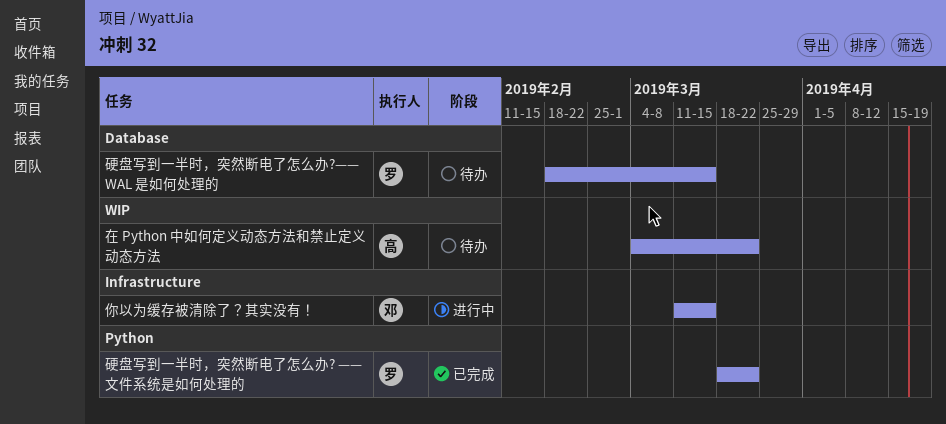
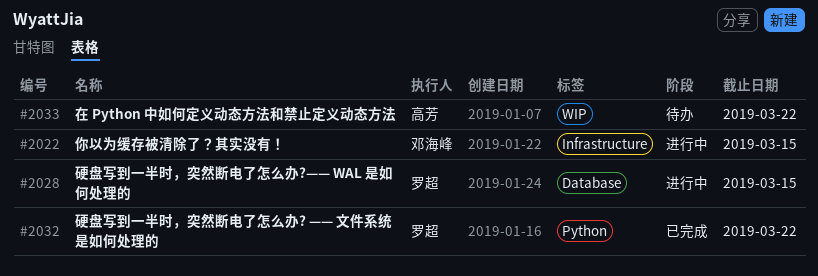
硬盘写到一半时，突然断电了怎么办?—— WAL 是如何处理的, status: 待办 -> 进行中

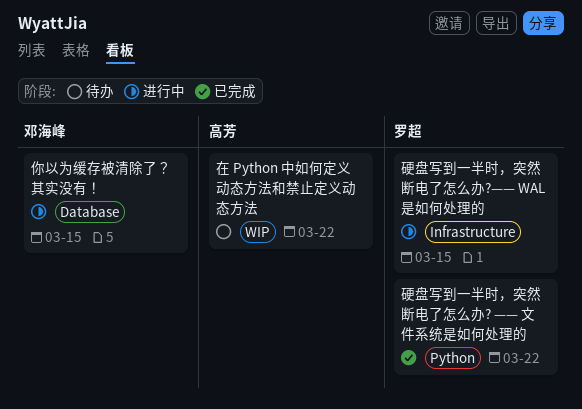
你以为缓存被清除了？其实没有！, label: Infrastructure -> Database
硬盘写到一半时，突然断电了怎么办?—— WAL 是如何处理的, label: Database -> Infrastructure

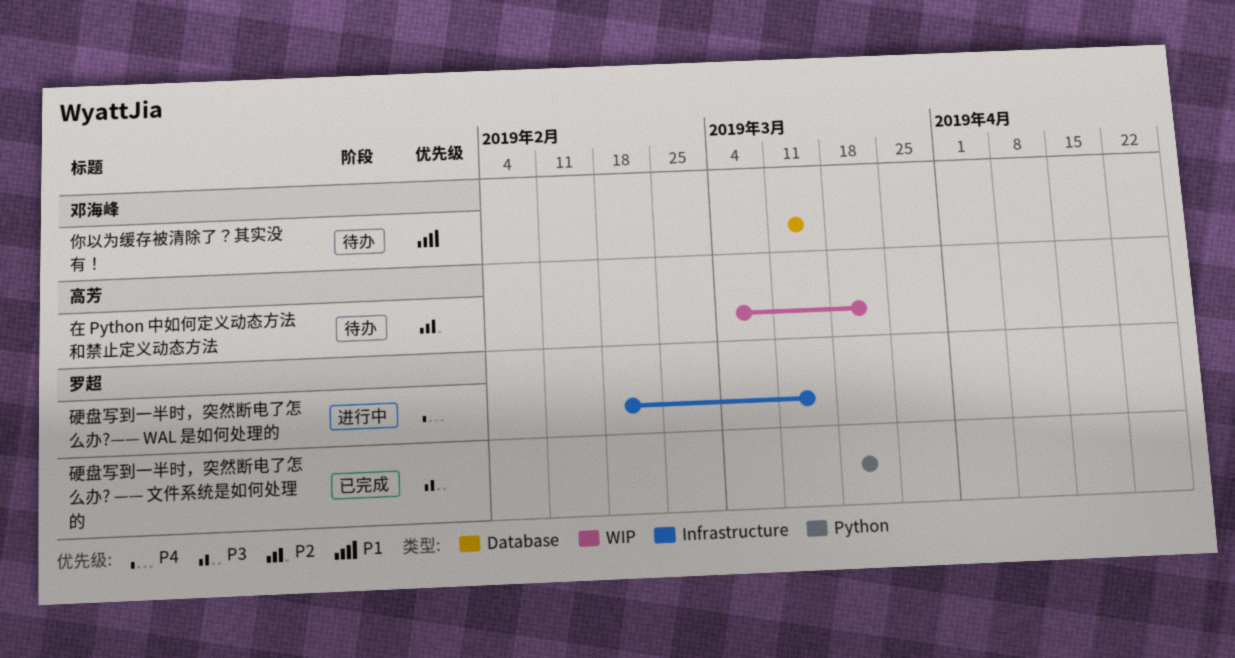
你以为缓存被清除了？其实没有！, status: 进行中 -> 待办

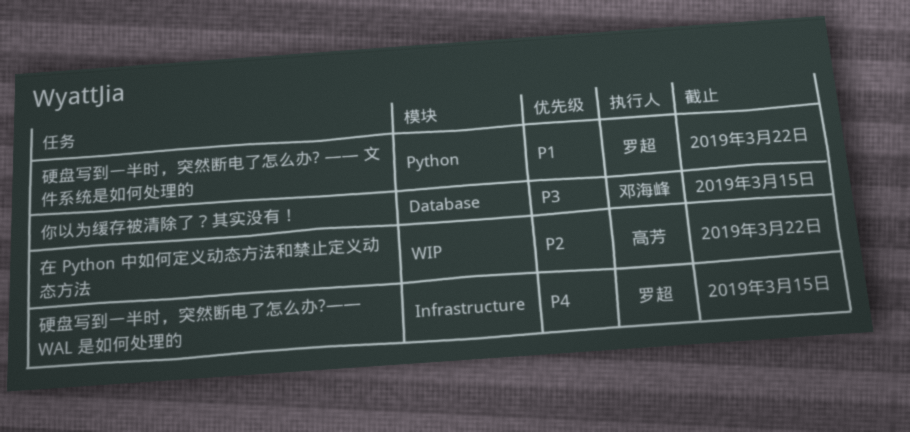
你以为缓存被清除了？其实没有！, priority: P1 -> P3
硬盘写到一半时，突然断电了怎么办? —— 文件系统是如何处理的, priority: P3 -> P1

